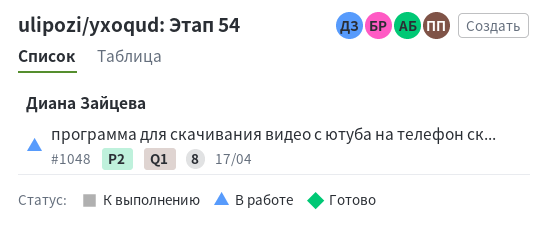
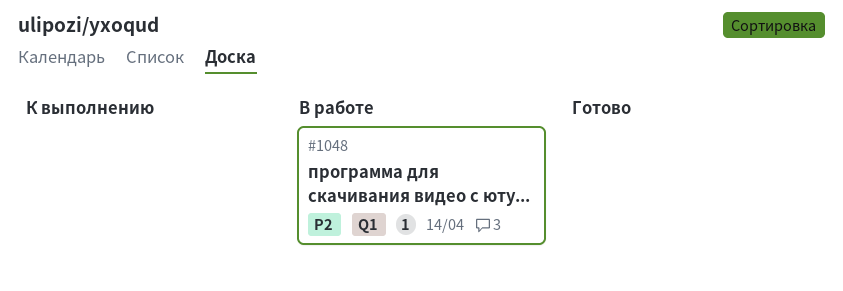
#1048, estimate: 8 -> 1
#1048, due: Apr 17 -> Apr 14

